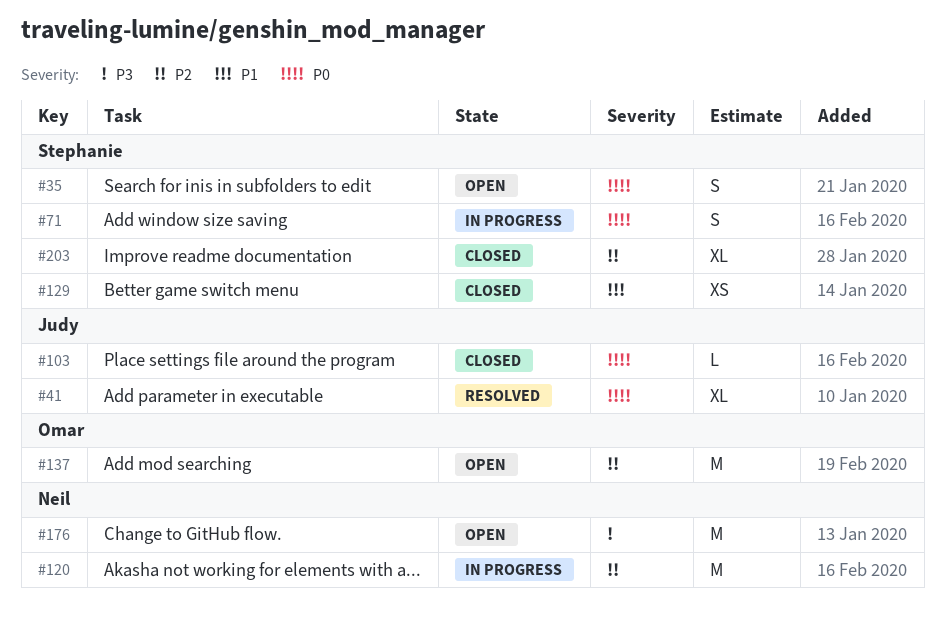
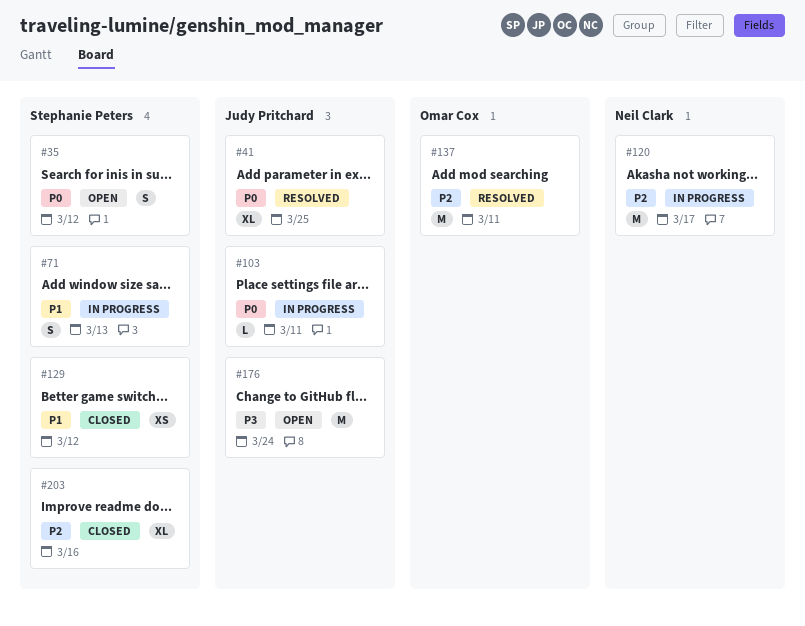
#71, priority: P0 -> P1
#103, status: Closed -> In progress
#137, status: Open -> Resolved
#176, owner: Neil Clark -> Judy Pritchard

